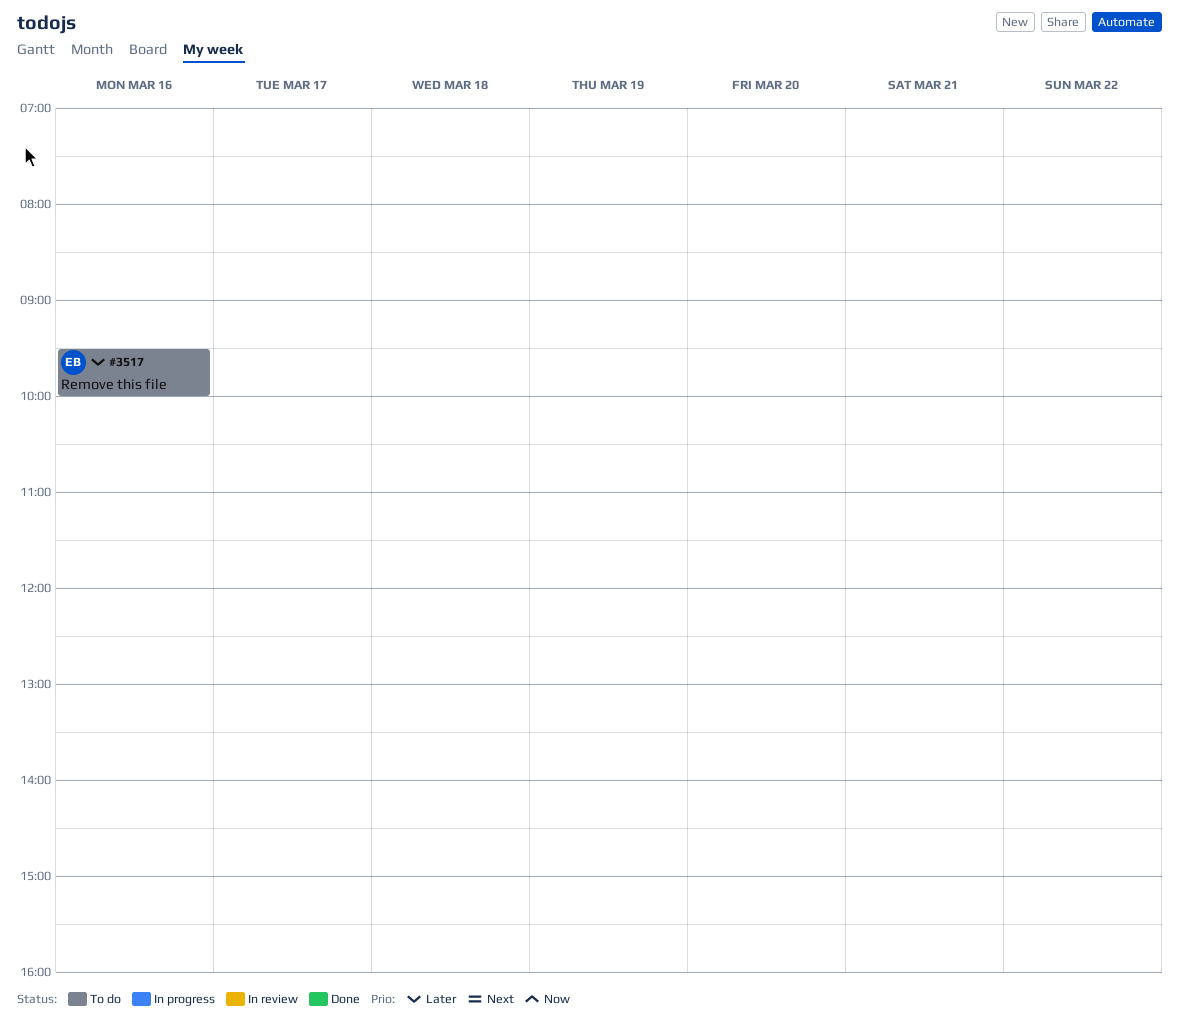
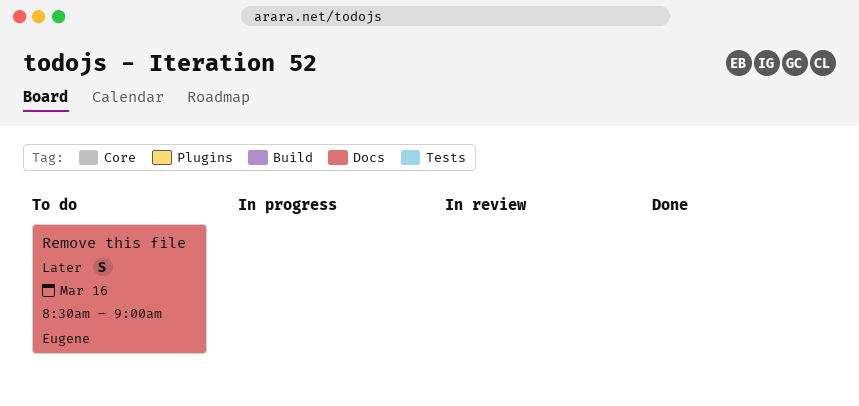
Remove this file, begins: 09:30 -> 08:30
Remove this file, ends: 10:00 -> 09:00

